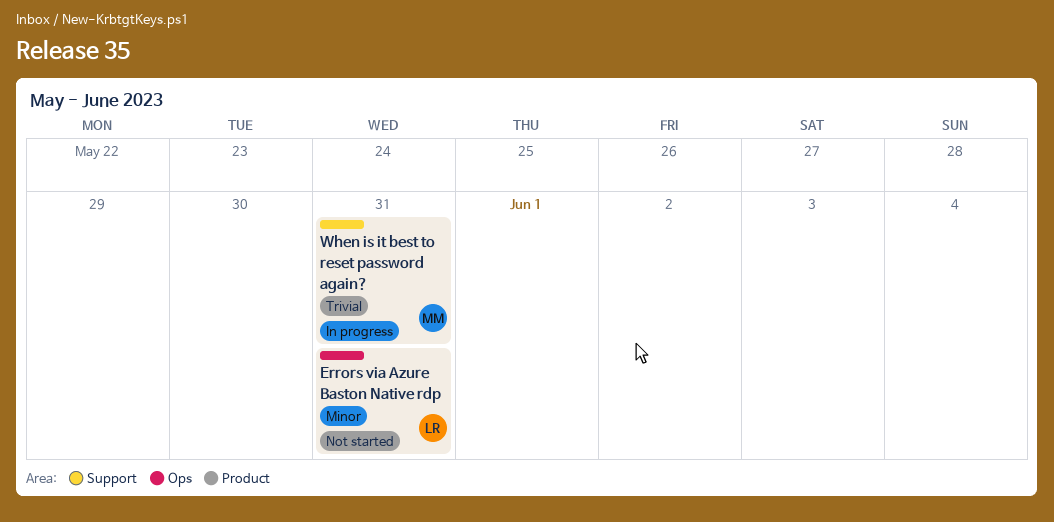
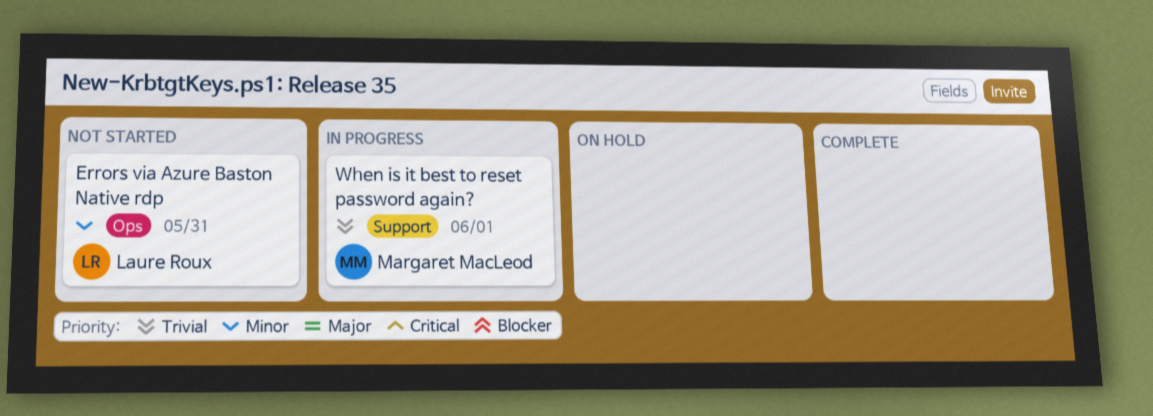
When is it best to reset password again?, due: May 31 -> Jun 1

